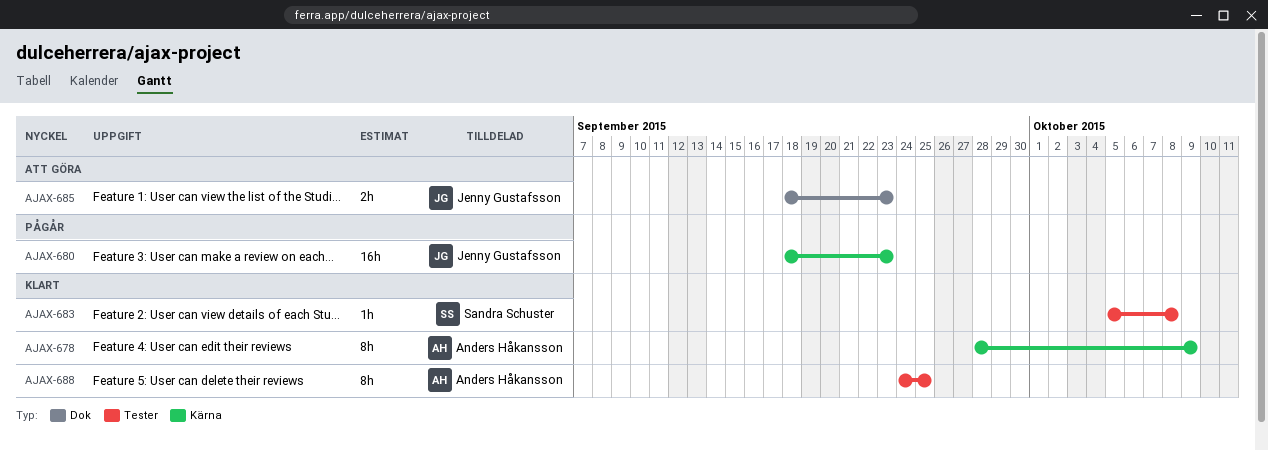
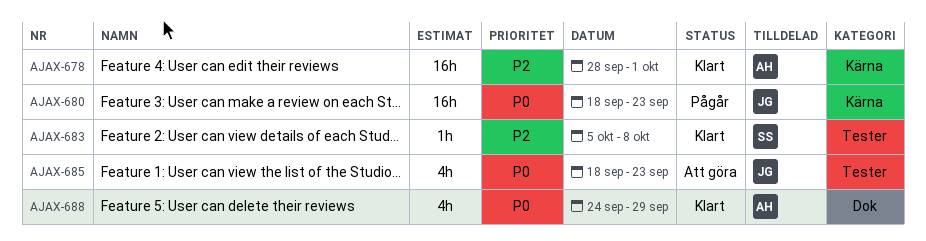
AJAX-678, estimate: 8h -> 16h
AJAX-678, due: Oct 9 -> Oct 1
AJAX-685, label: Dok -> Tester
AJAX-685, estimate: 2h -> 4h
AJAX-688, label: Tester -> Dok
AJAX-688, estimate: 8h -> 4h
AJAX-688, due: Sep 25 -> Sep 29

